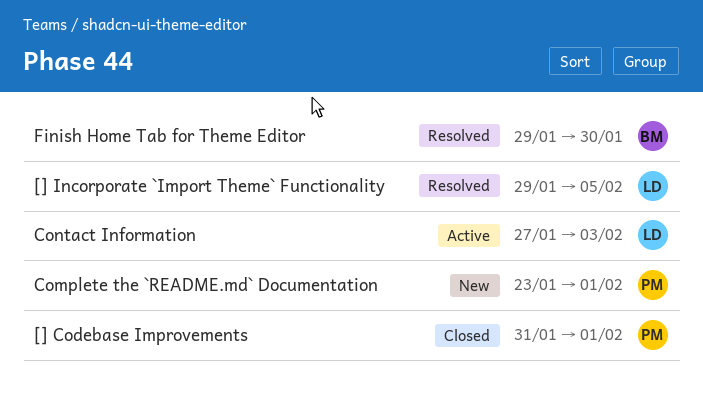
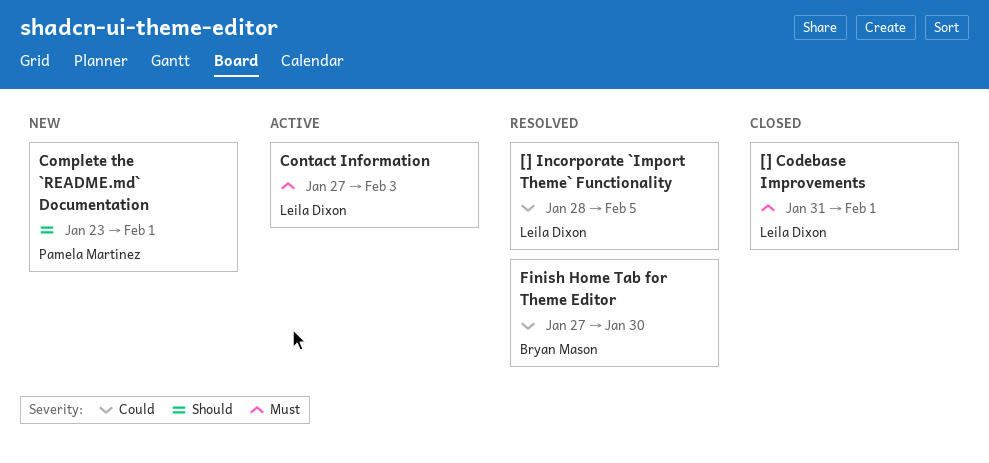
[] Codebase Improvements, owner: Pamela Martinez -> Leila Dixon
[] Incorporate `Import Theme` Functionality, start: Jan 29 -> Jan 28
Finish Home Tab for Theme Editor, start: Jan 29 -> Jan 27

